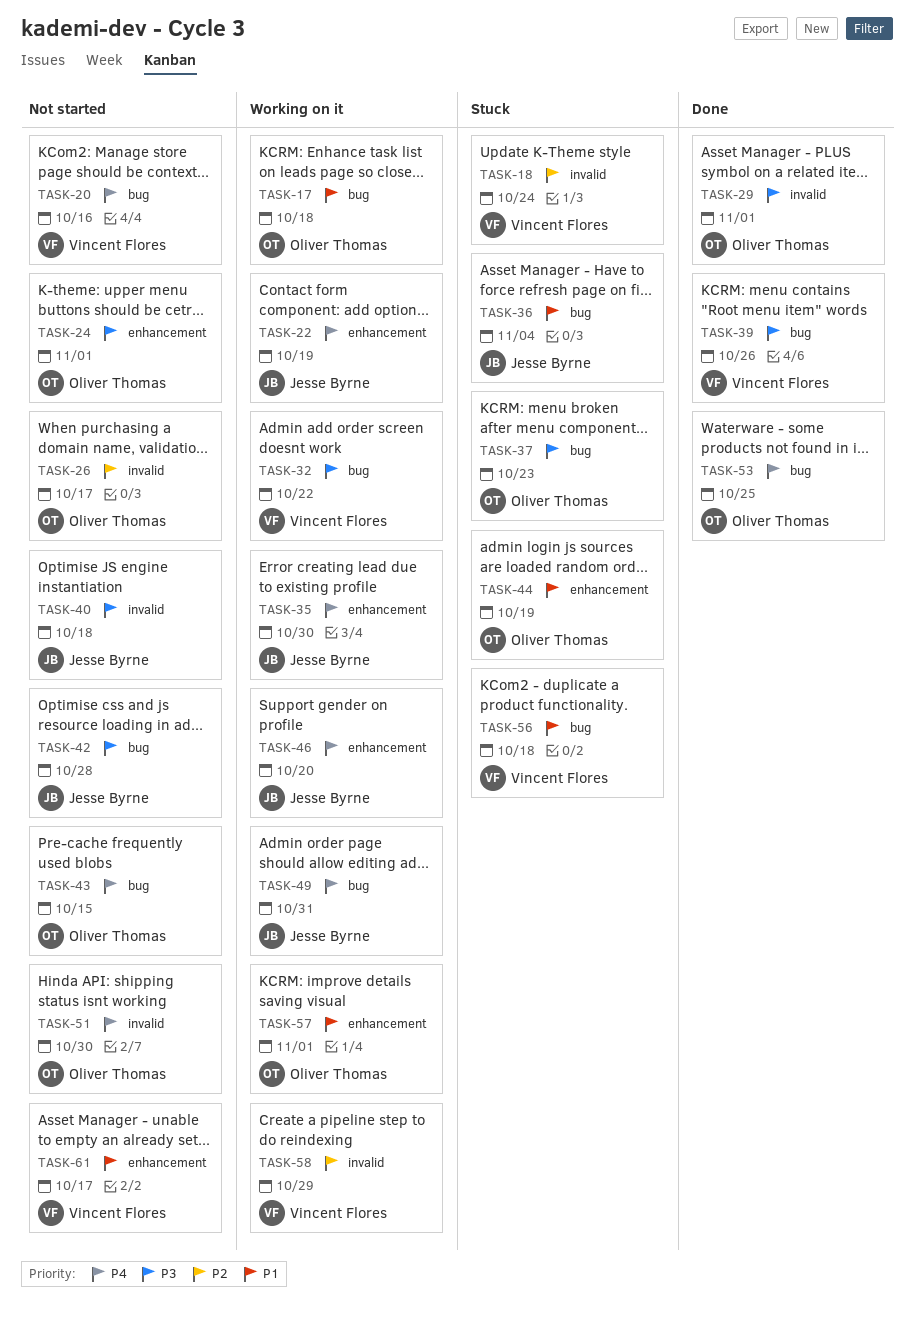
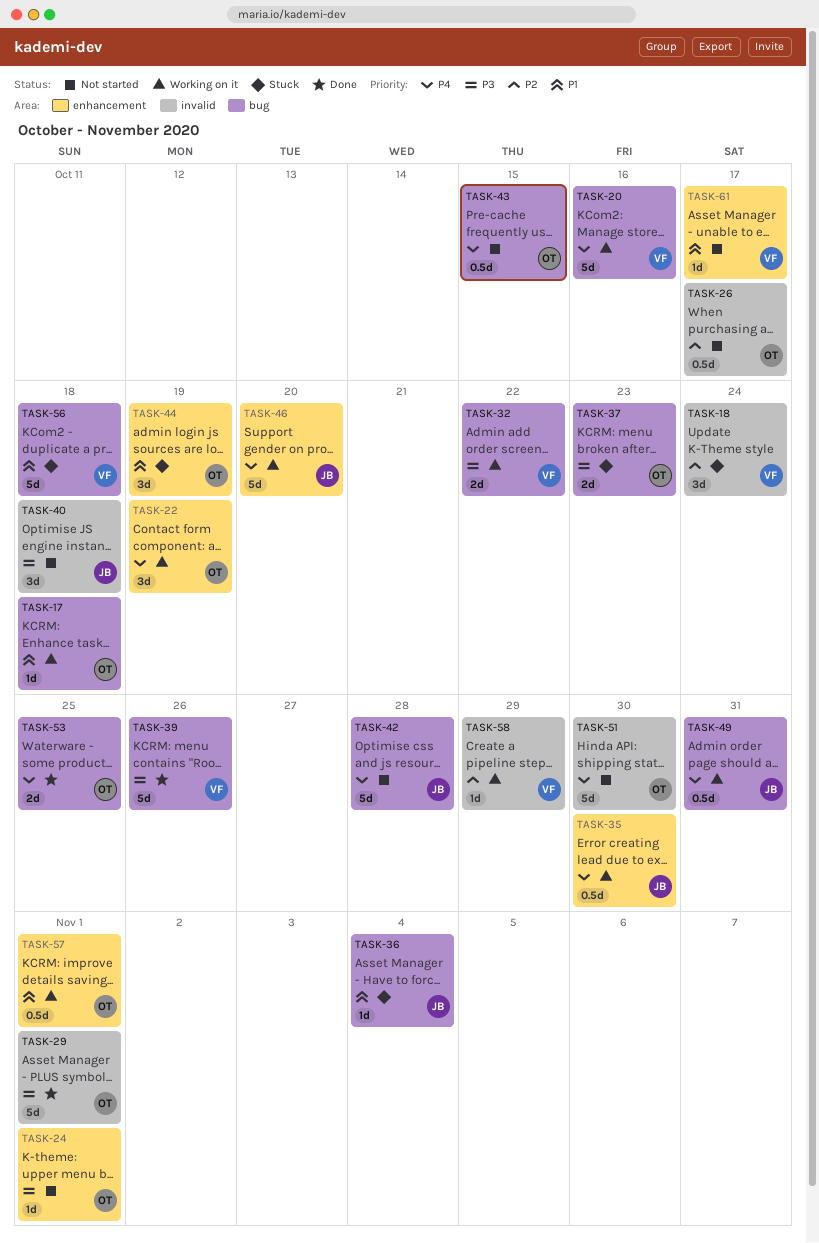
TASK-20, status: Not started -> Working on it
TASK-22, owner: Jesse Byrne -> Oliver Thomas
TASK-42, priority: P3 -> P4

